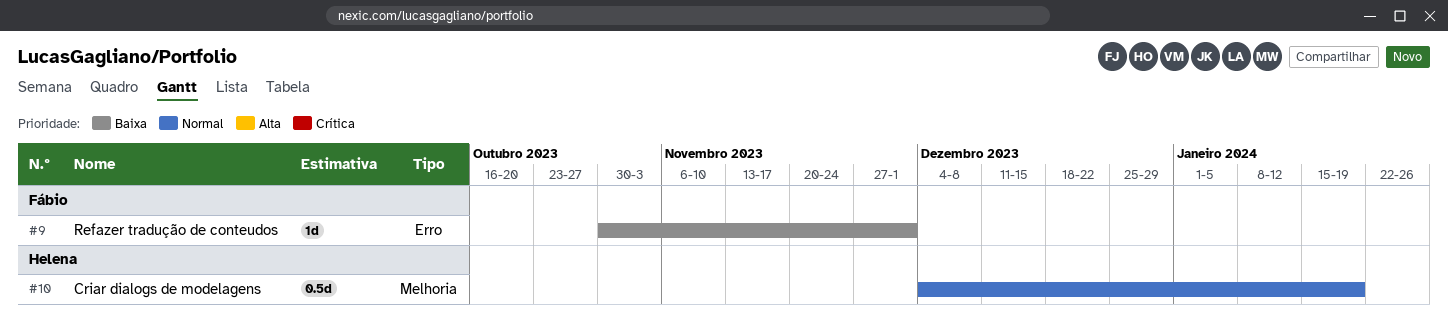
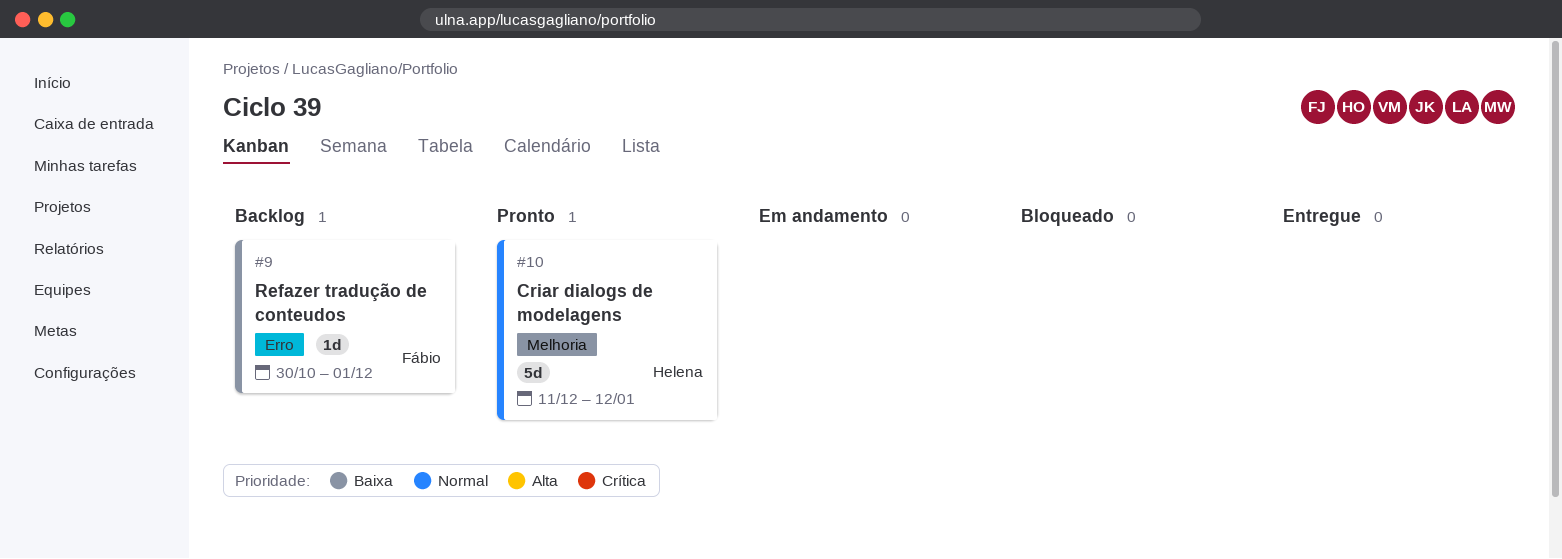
#10, estimate: 0.5d -> 5d
#10, start: Dec 4 -> Dec 11
#10, due: Jan 19 -> Jan 12

